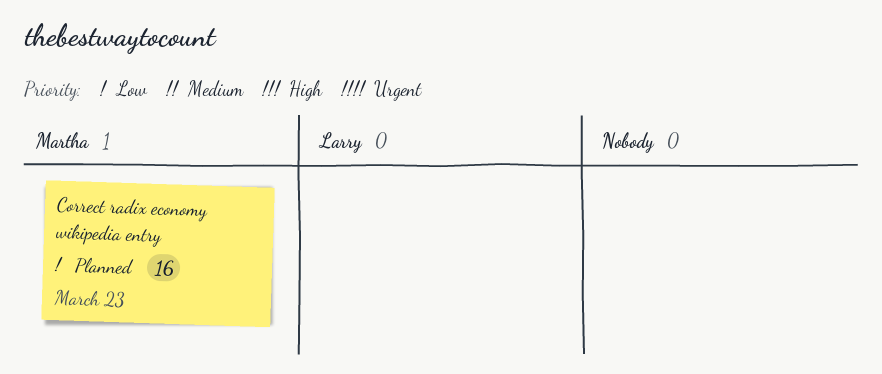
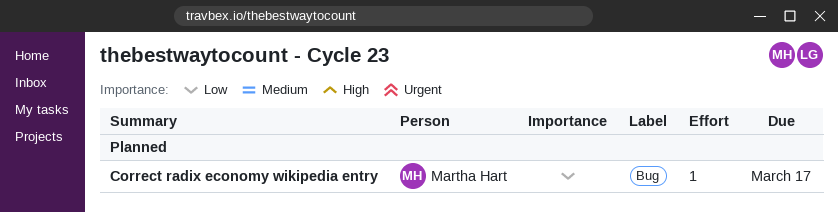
Correct radix economy wikipedia entry, estimate: 16 -> 1
Correct radix economy wikipedia entry, due: Mar 23 -> Mar 17

